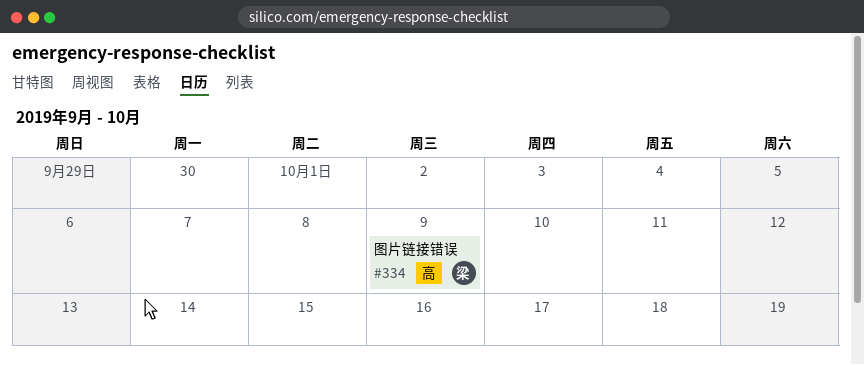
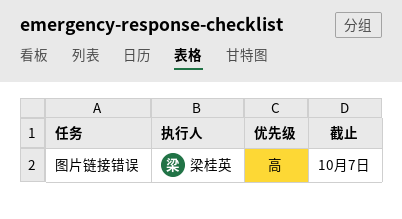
图片链接错误, due: Oct 9 -> Oct 7

